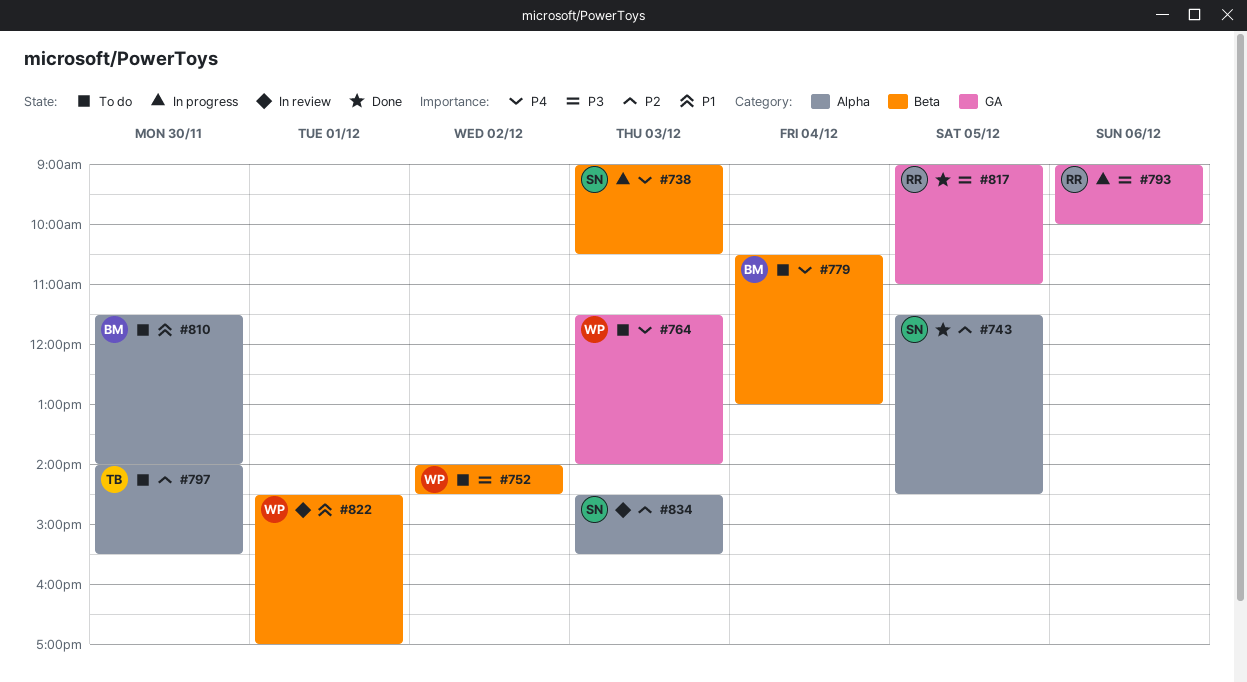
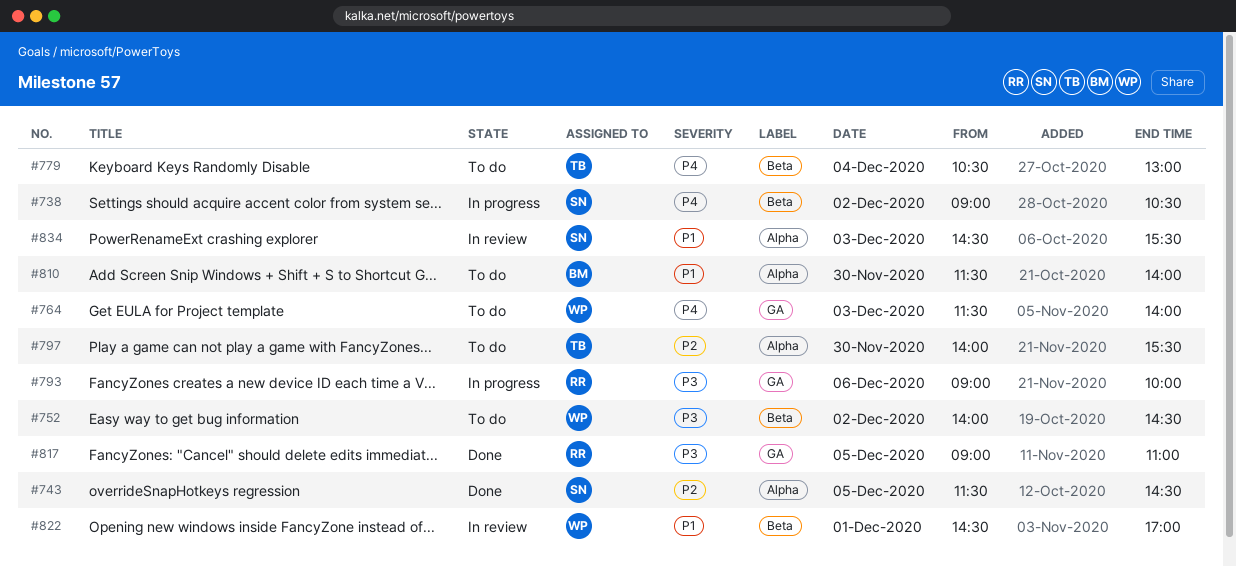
#738, day: Dec 3 -> Dec 2
#779, owner: BM -> TB
#834, priority: P2 -> P1

